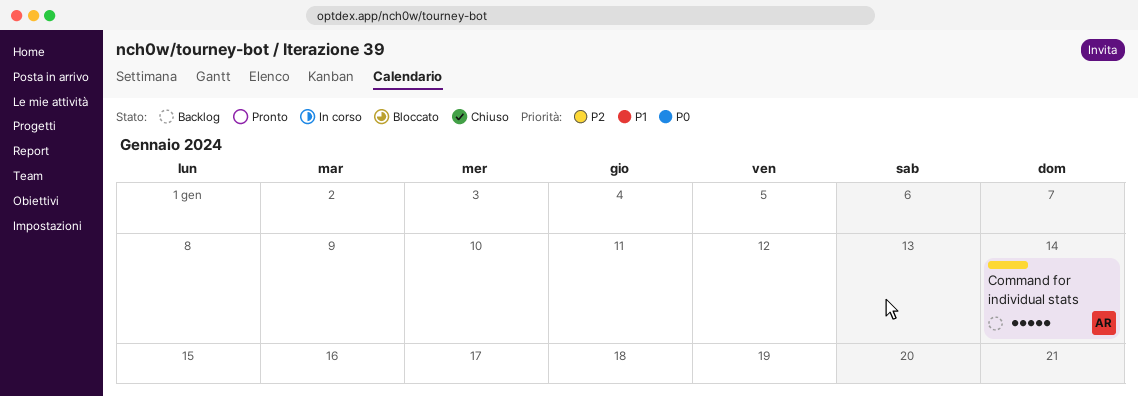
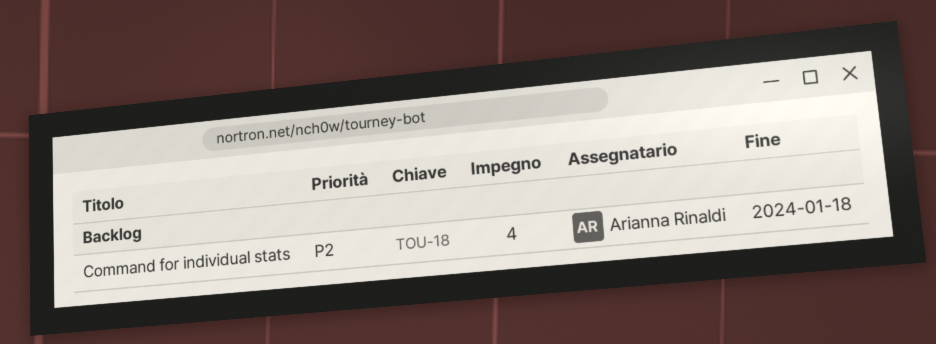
Command for individual stats, estimate: 5 -> 4
Command for individual stats, due: Jan 14 -> Jan 18

